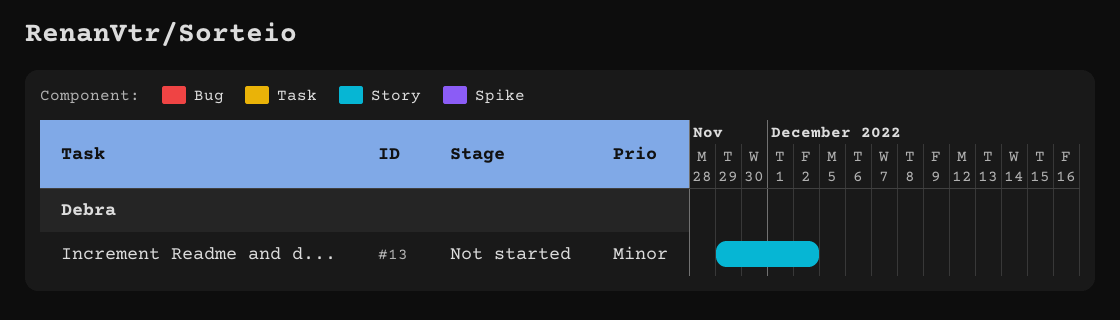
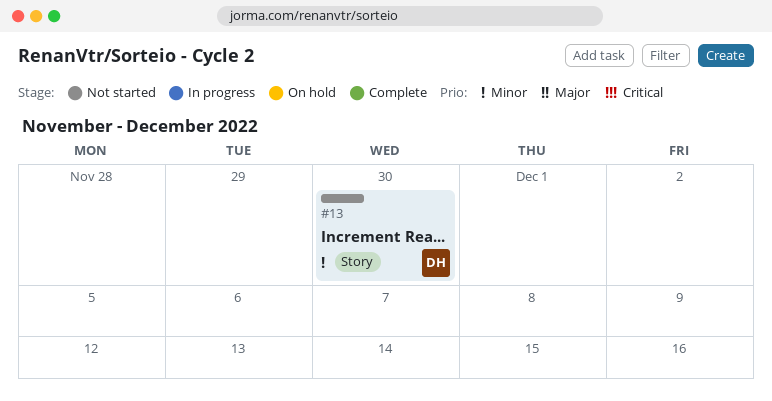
#13, due: Dec 2 -> Nov 30

